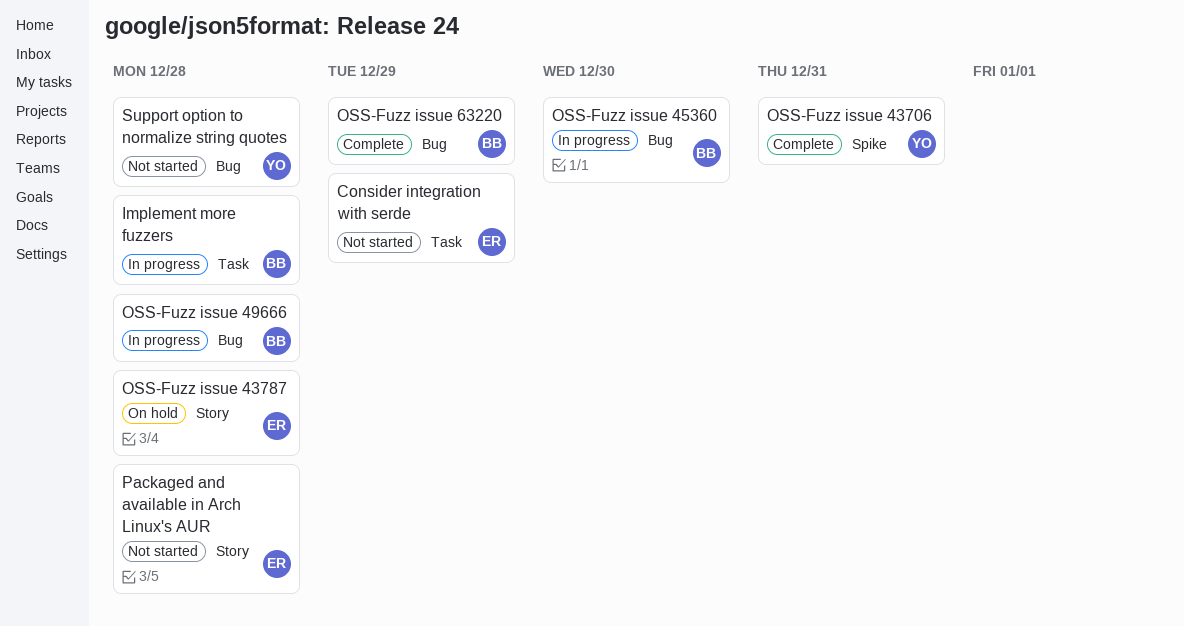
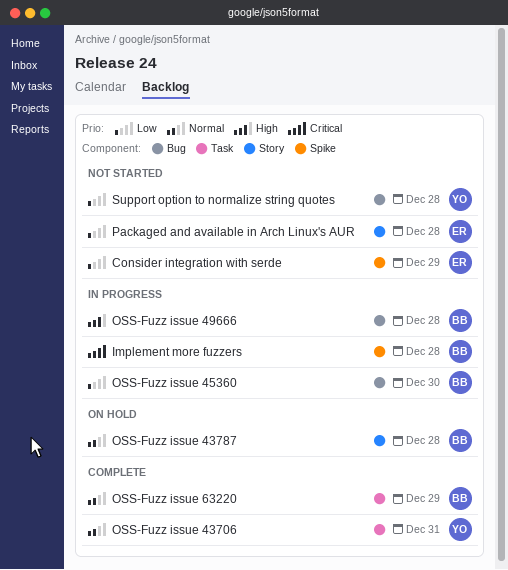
Consider integration with serde, label: Task -> Spike
Implement more fuzzers, label: Task -> Spike
OSS-Fuzz issue 43706, label: Spike -> Task
OSS-Fuzz issue 43787, owner: ER -> BB
OSS-Fuzz issue 63220, label: Bug -> Task

